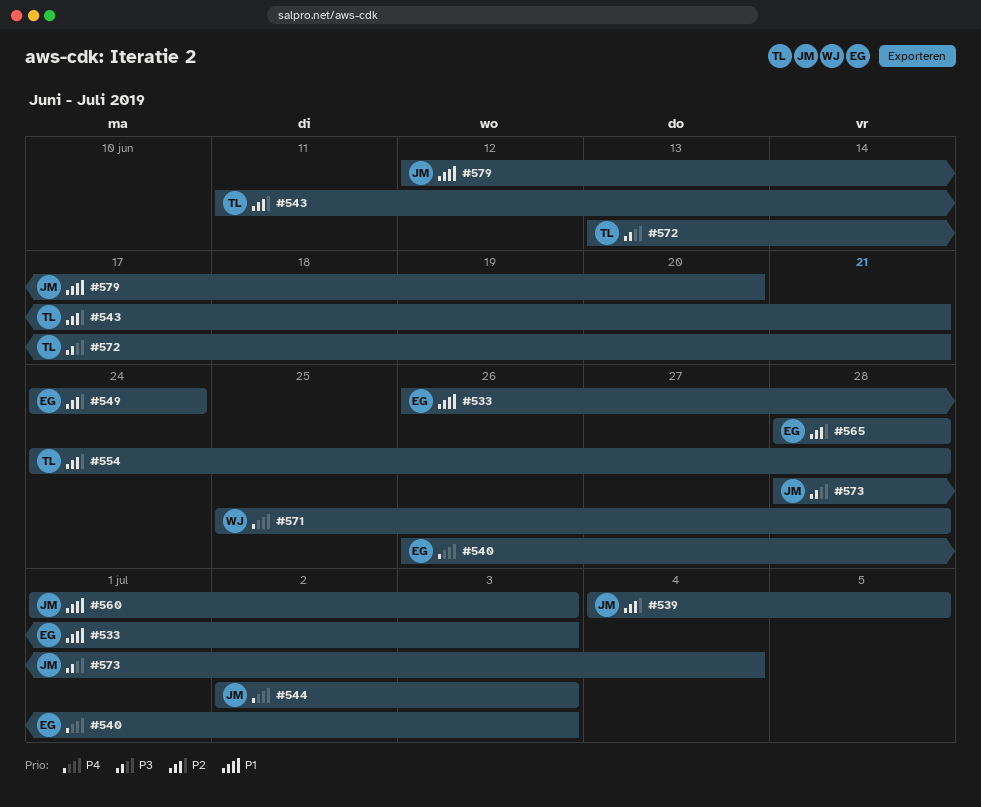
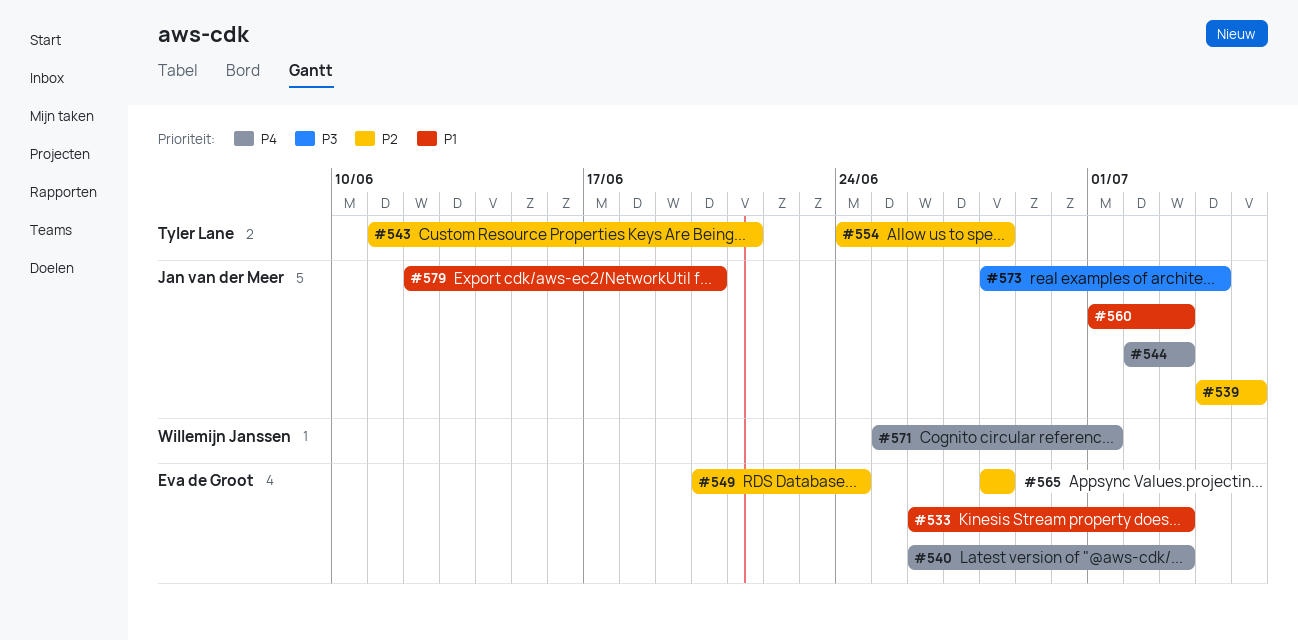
#549, start: Jun 24 -> Jun 20
#571, due: Jun 28 -> Jul 1
#572: present -> none

